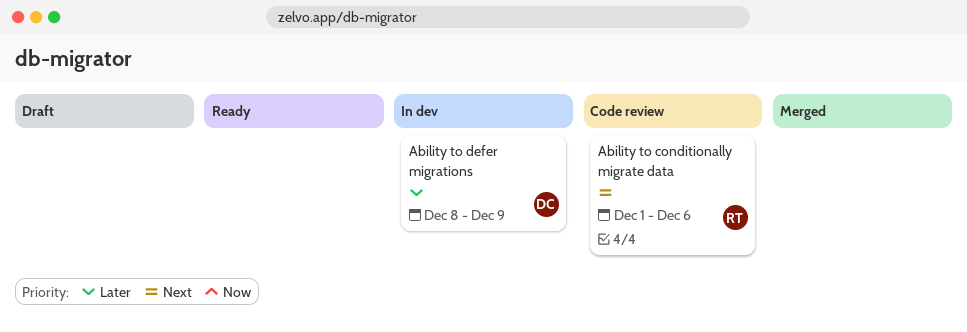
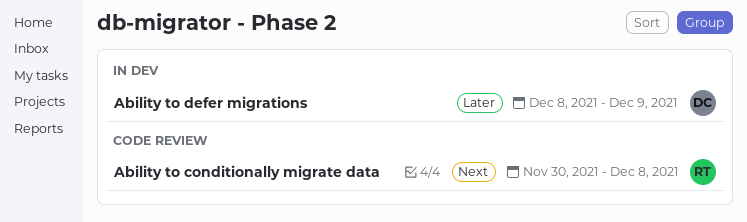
Ability to conditionally migrate data, start: Dec 1 -> Nov 30
Ability to conditionally migrate data, due: Dec 6 -> Dec 8

